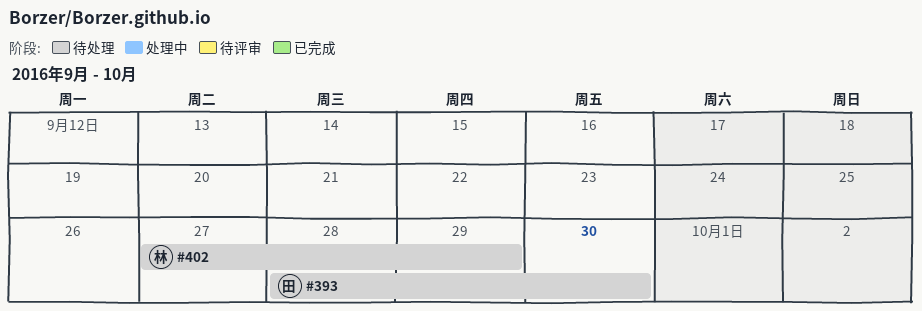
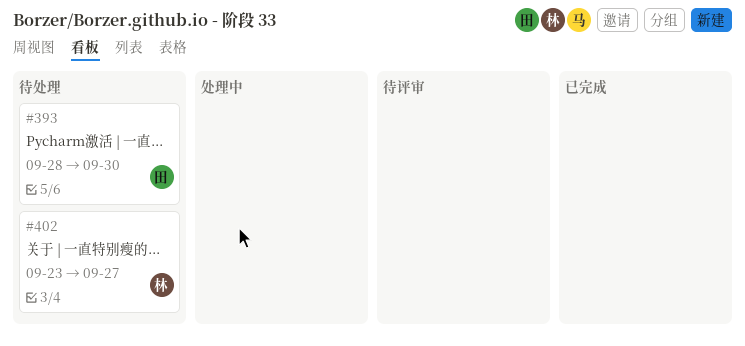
#402, start: Sep 27 -> Sep 23
#402, due: Sep 29 -> Sep 27

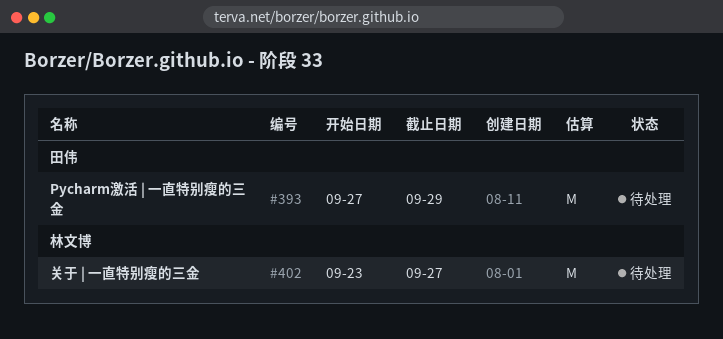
#393, start: Sep 28 -> Sep 27
#393, due: Sep 30 -> Sep 29

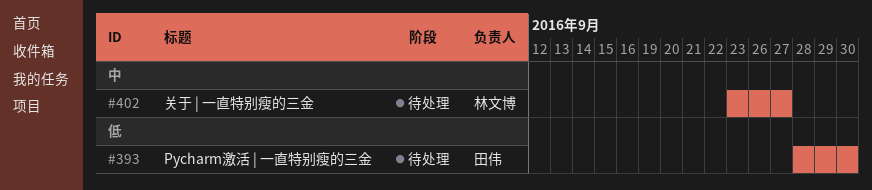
#393, start: Sep 27 -> Sep 28
#393, due: Sep 29 -> Sep 30

